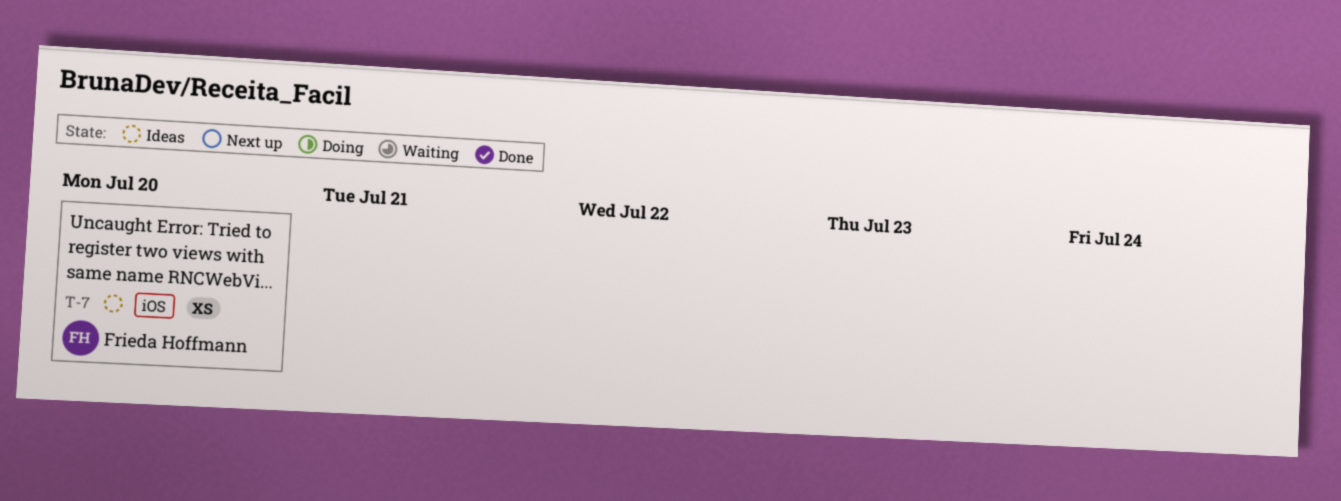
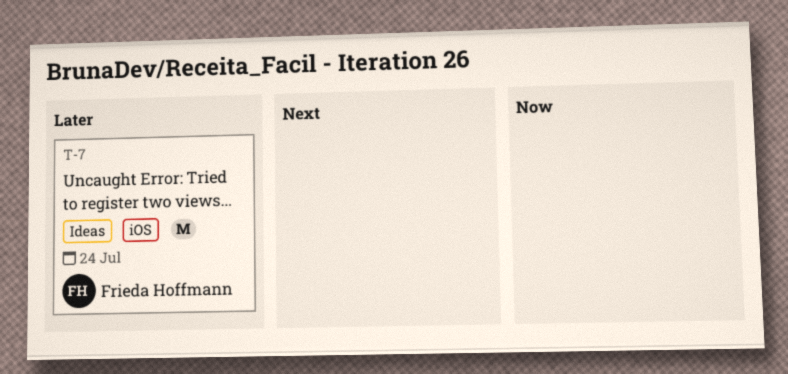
T-7, estimate: XS -> M
T-7, due: Jul 20 -> Jul 24

